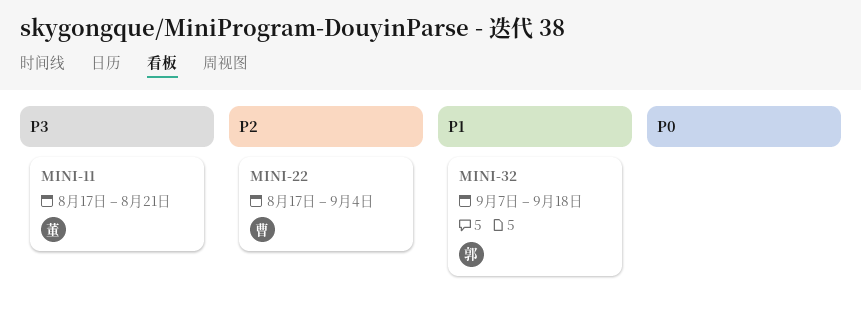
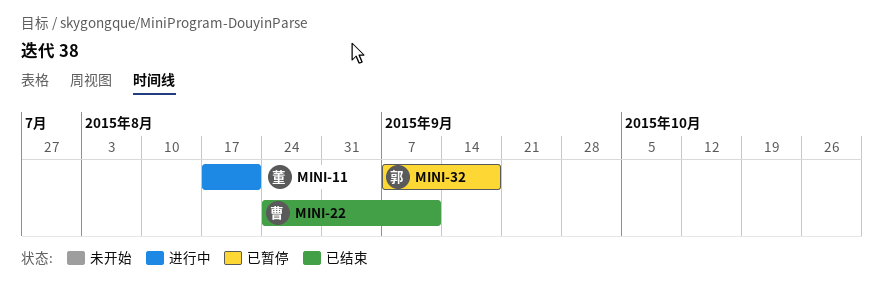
MINI-22, start: Aug 17 -> Aug 24
MINI-22, due: Sep 4 -> Sep 11

